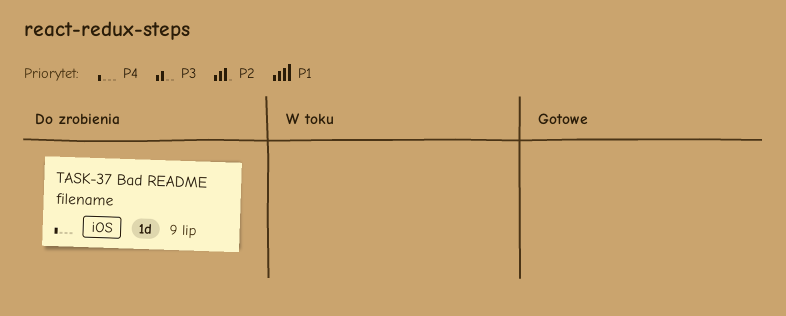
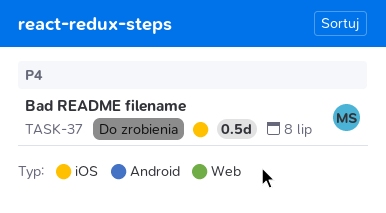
TASK-37, estimate: 1d -> 0.5d
TASK-37, due: Jul 9 -> Jul 8

